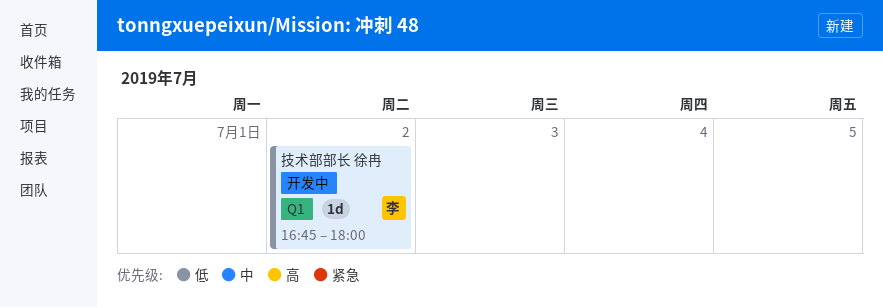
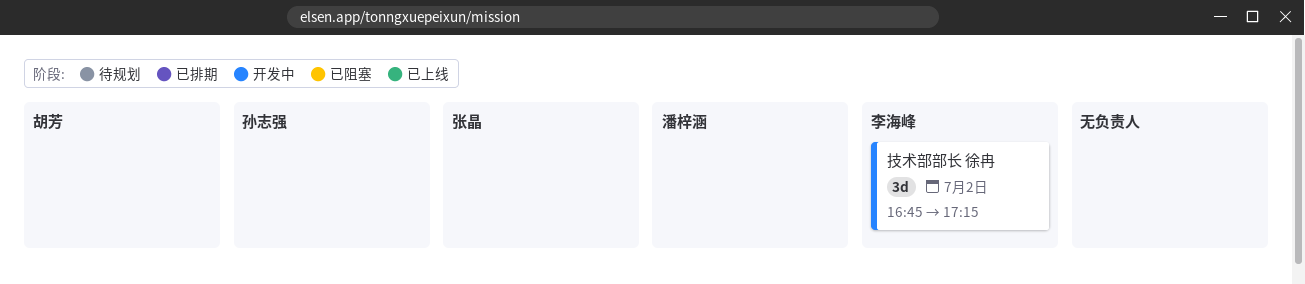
技术部部长 徐冉, estimate: 1d -> 3d
技术部部长 徐冉, ends: 18:00 -> 17:15

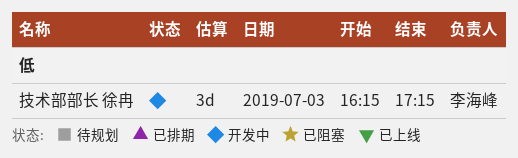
技术部部长 徐冉, day: Jul 2 -> Jul 3
技术部部长 徐冉, begins: 16:45 -> 16:15

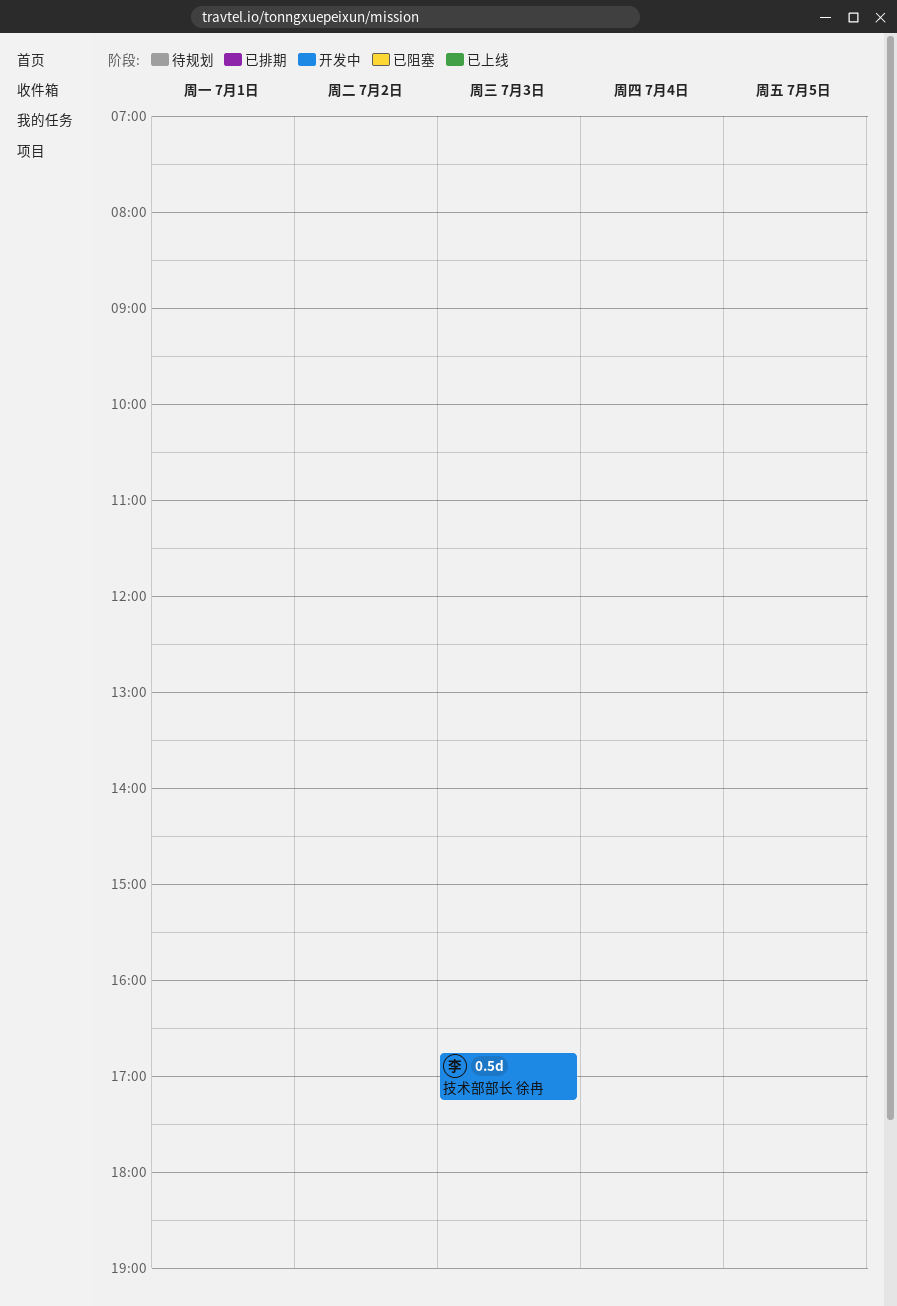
技术部部长 徐冉, estimate: 3d -> 0.5d
技术部部长 徐冉, begins: 16:15 -> 16:45

